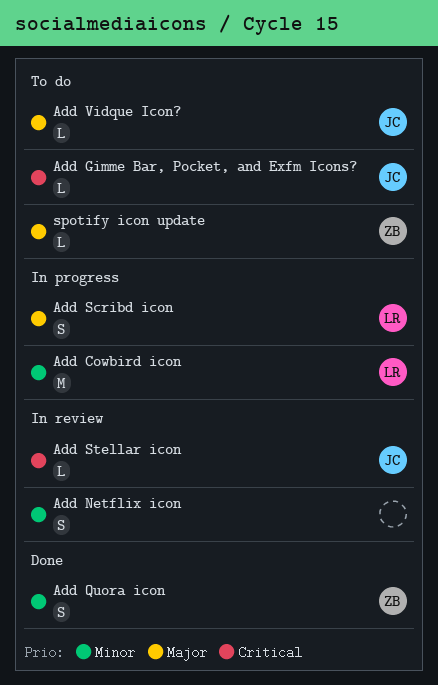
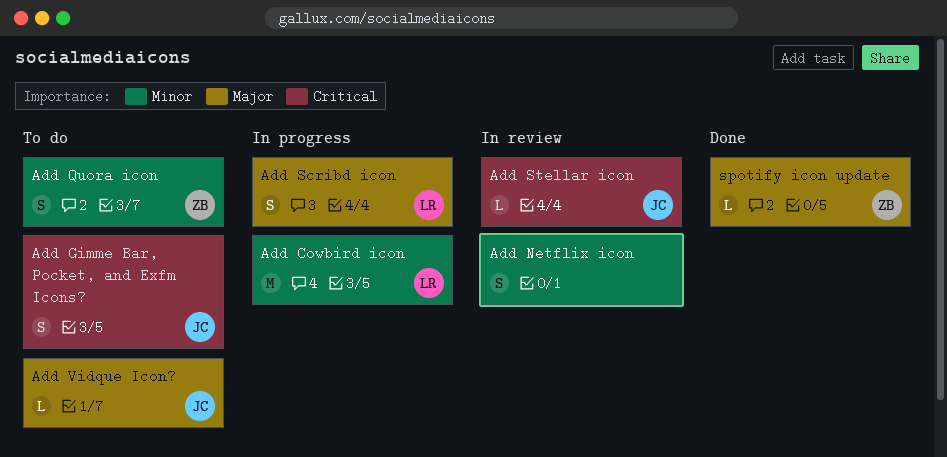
Add Gimme Bar, Pocket, and Exfm Icons?, estimate: L -> S
Add Quora icon, status: Done -> To do
spotify icon update, status: To do -> Done

